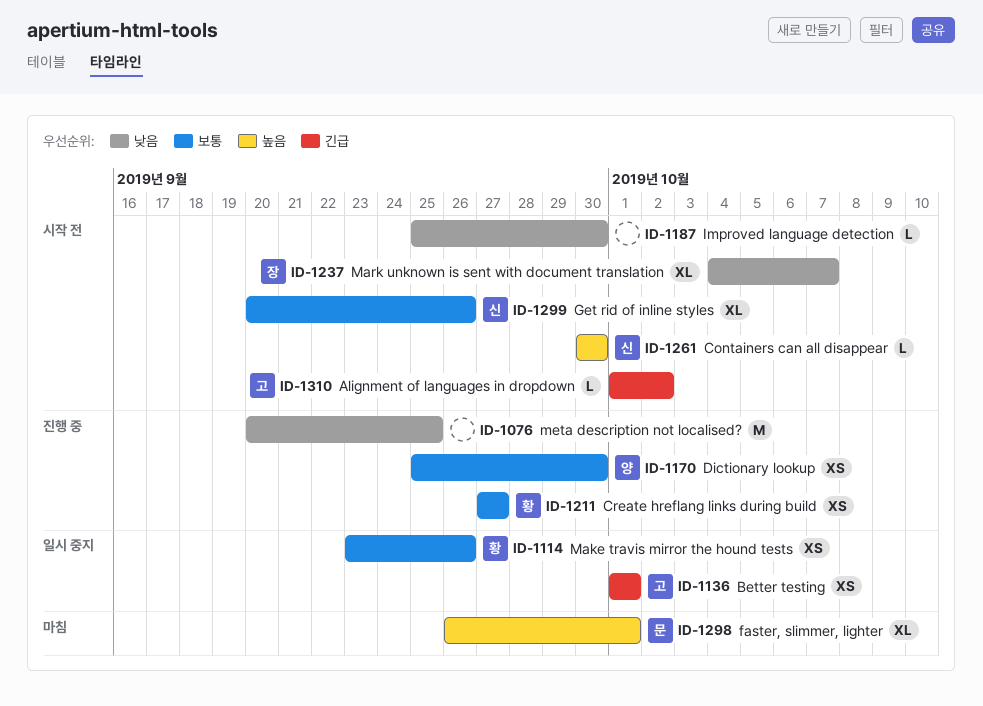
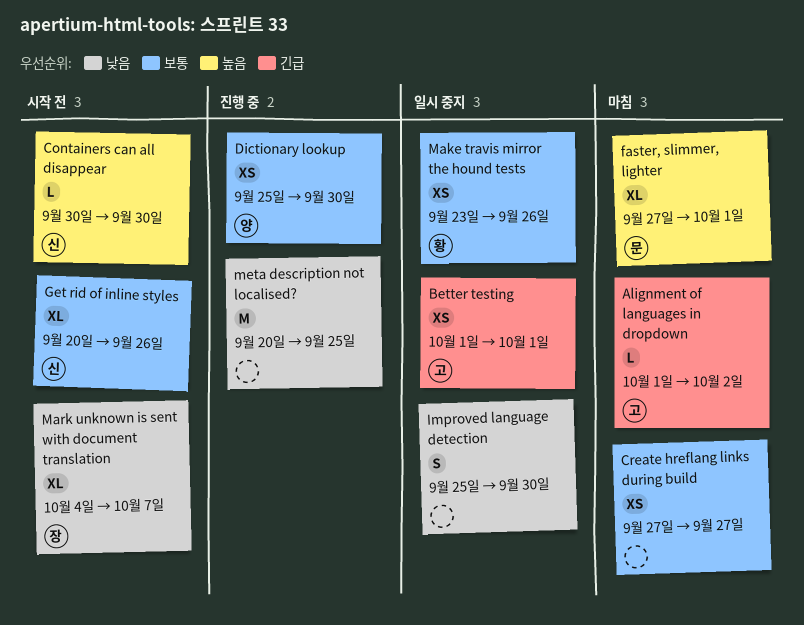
Alignment of languages in dropdown, status: 시작 전 -> 마침
Create hreflang links during build, status: 진행 중 -> 마침
Create hreflang links during build, owner: 황 -> none
faster, slimmer, lighter, start: Sep 26 -> Sep 27
Improved language detection, status: 시작 전 -> 일시 중지
Improved language detection, estimate: L -> S

